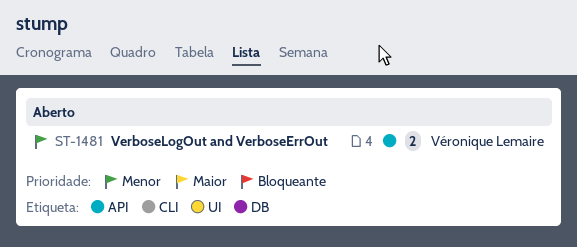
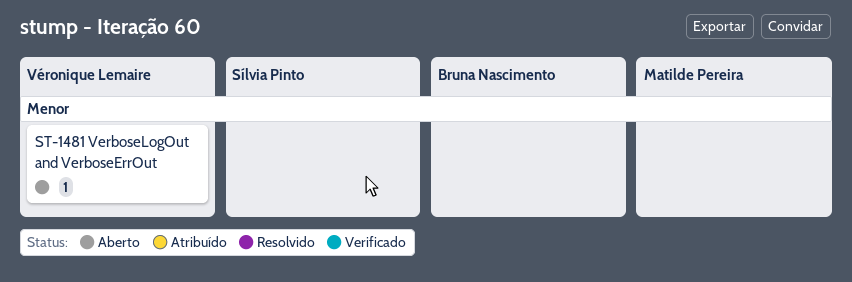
ST-1481, estimate: 2 -> 1

